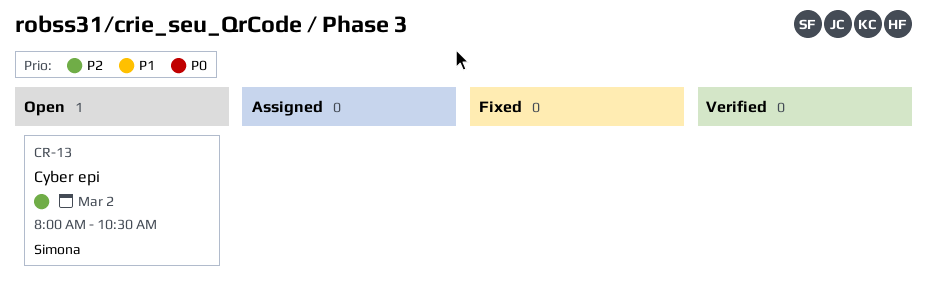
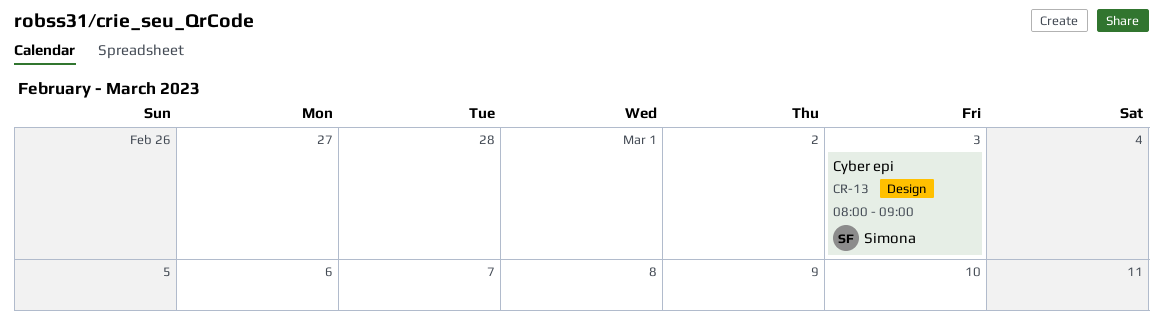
CR-13, day: Mar 2 -> Mar 3
CR-13, ends: 10:30 -> 09:00

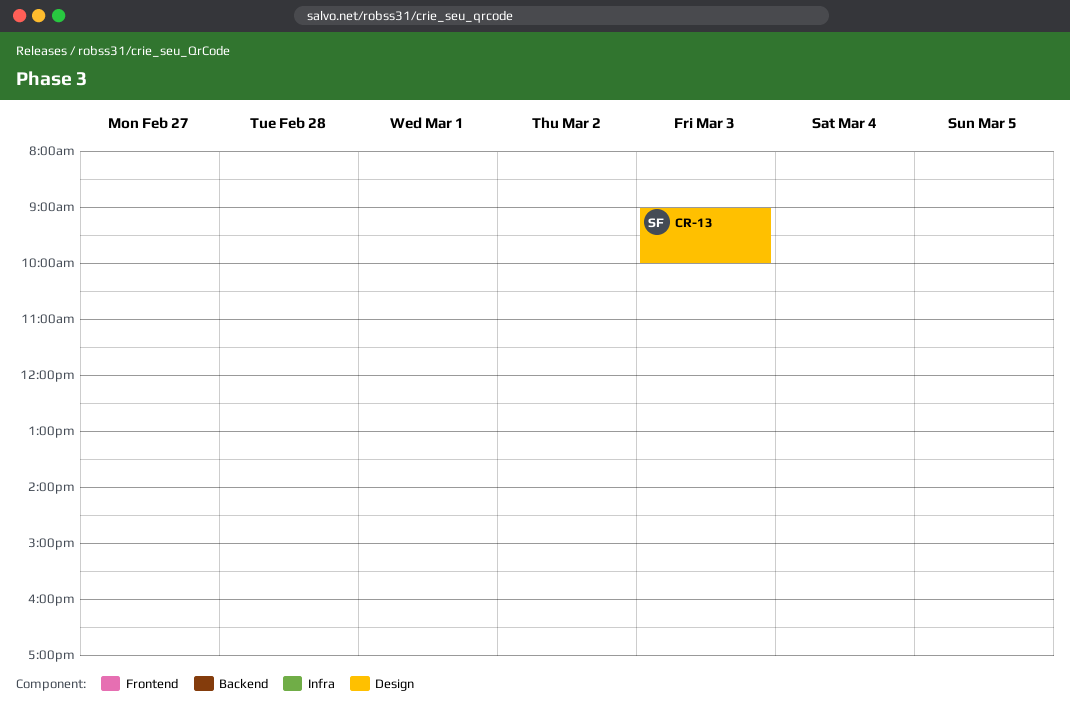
CR-13, begins: 08:00 -> 09:00
CR-13, ends: 09:00 -> 10:00

